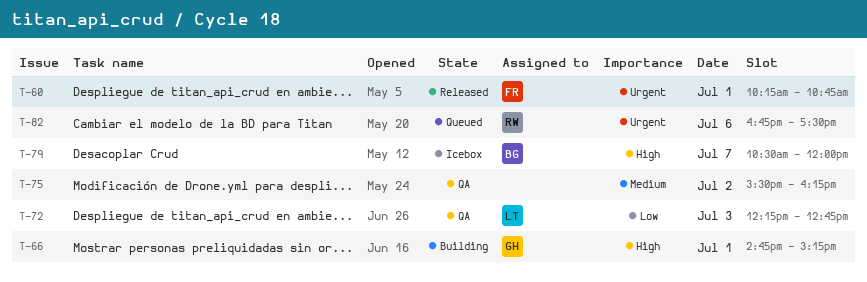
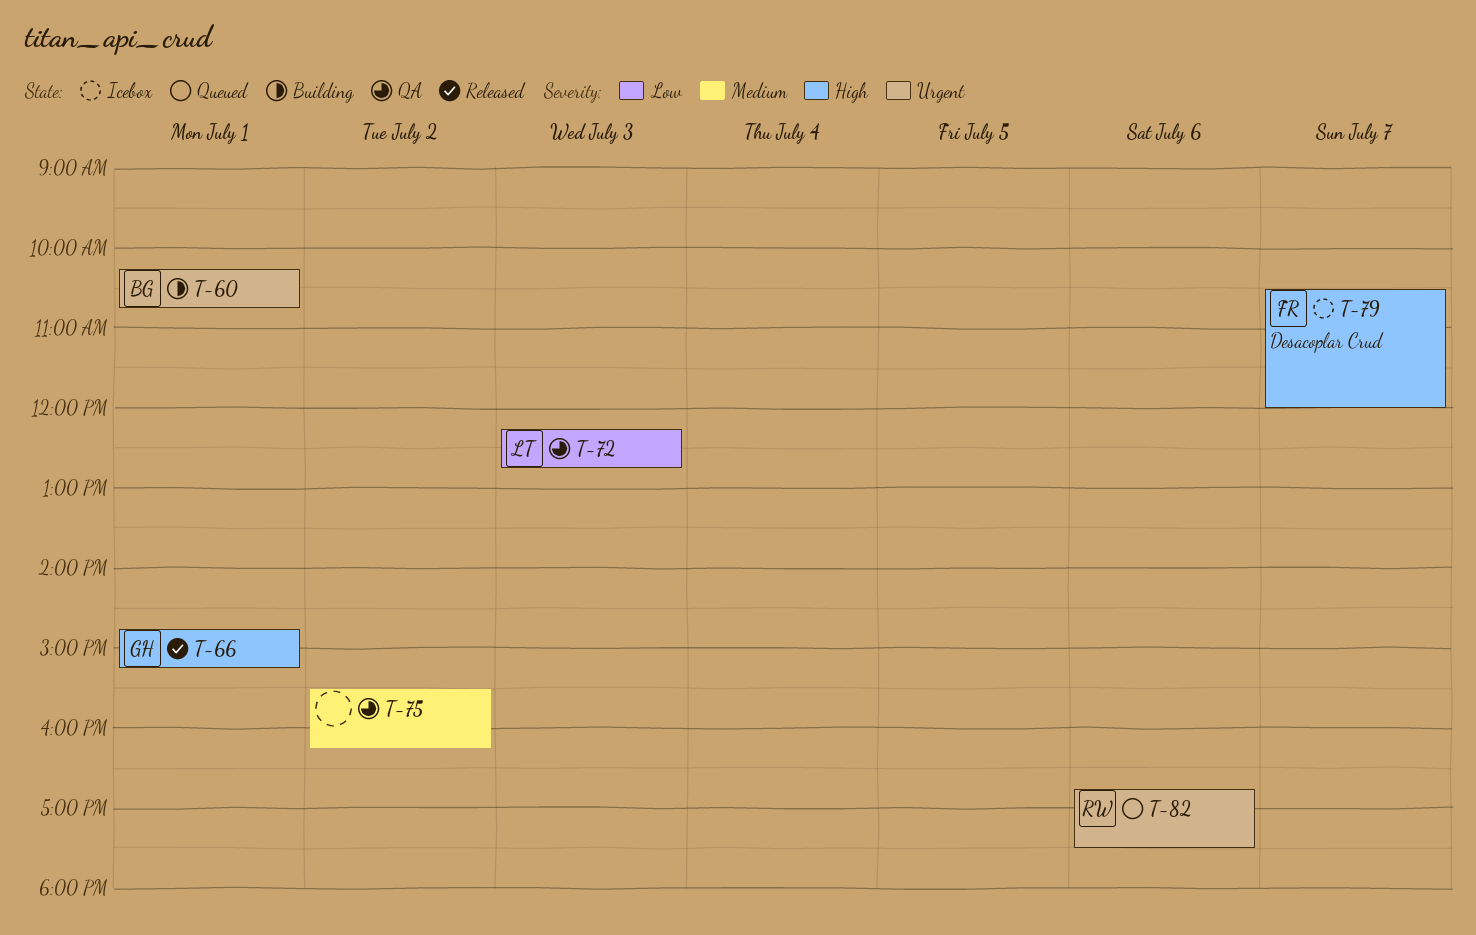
T-60, status: Released -> Building
T-60, owner: FR -> BG
T-66, status: Building -> Released
T-79, owner: BG -> FR

